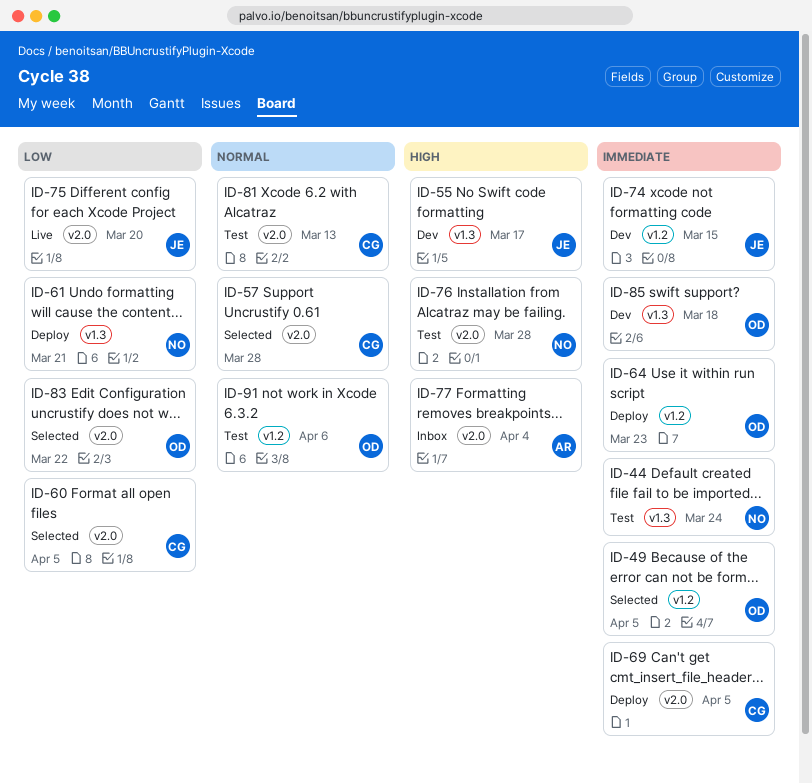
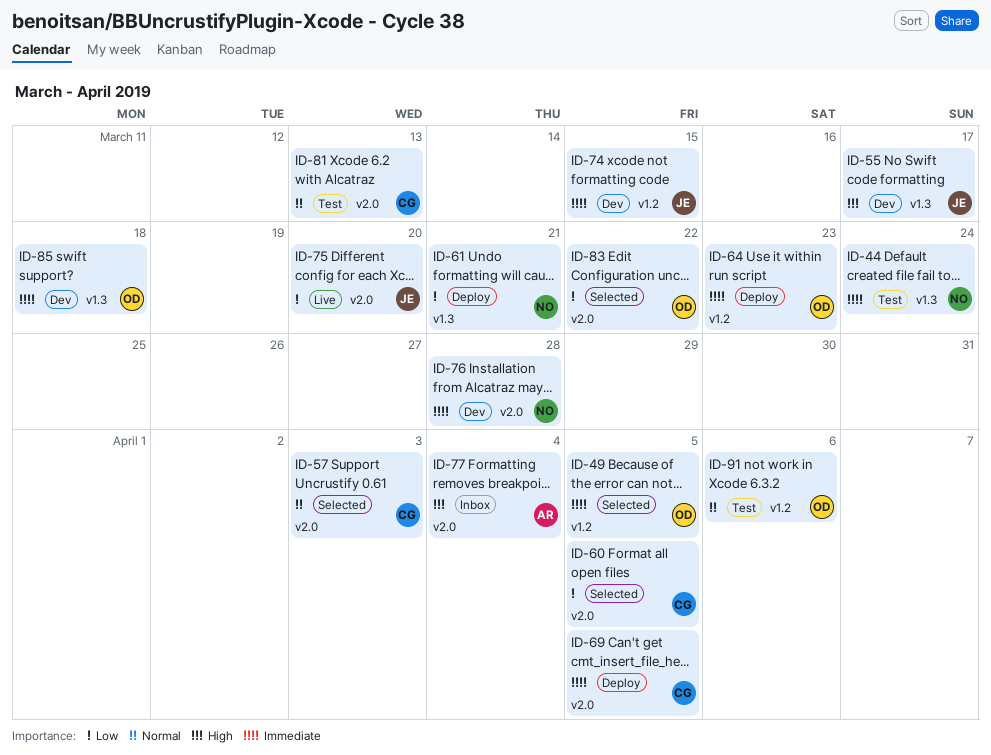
ID-57, due: Mar 28 -> Apr 3
ID-76, status: Test -> Dev
ID-76, priority: High -> Immediate

